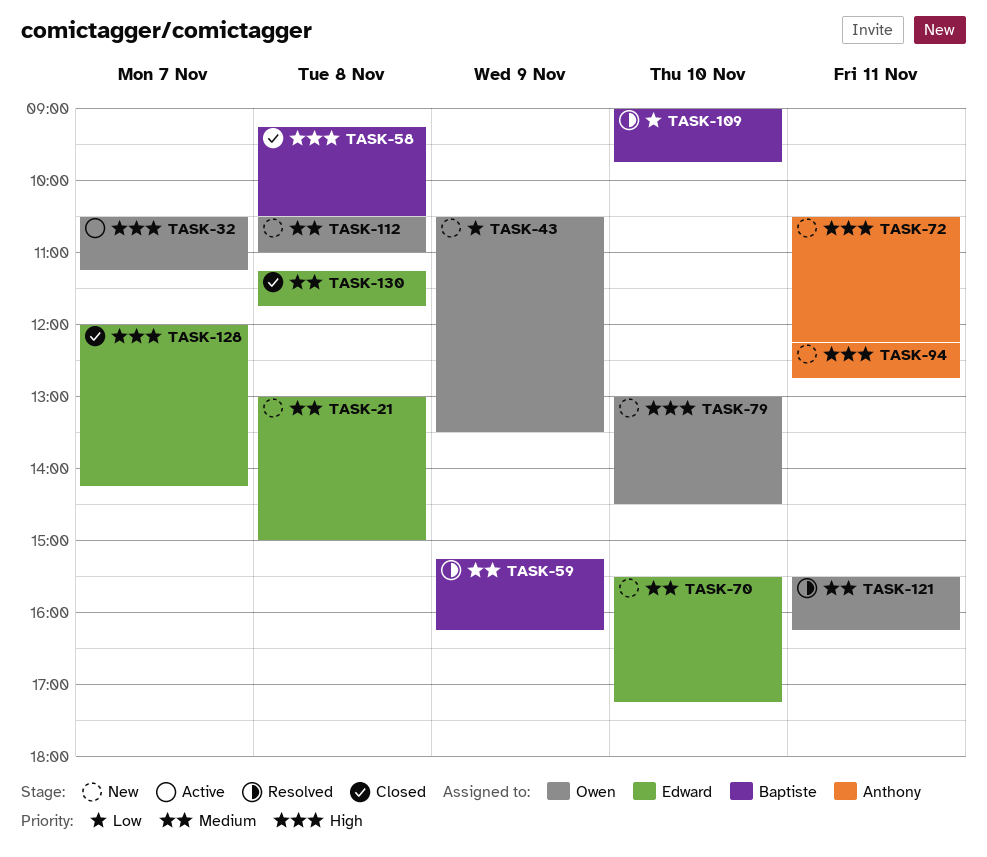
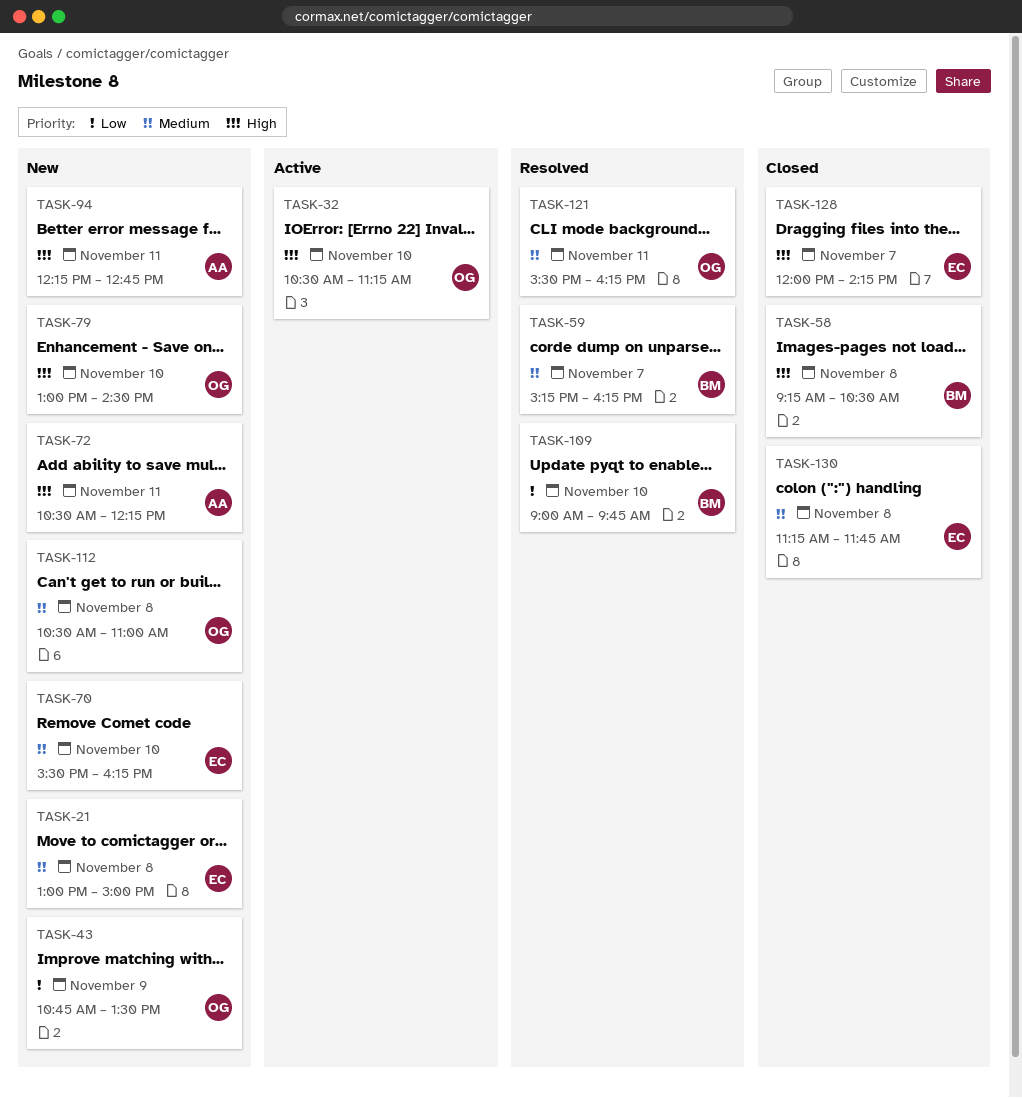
TASK-32, day: Nov 7 -> Nov 10
TASK-43, begins: 10:30 -> 10:45
TASK-59, day: Nov 9 -> Nov 7
TASK-70, ends: 17:15 -> 16:15

